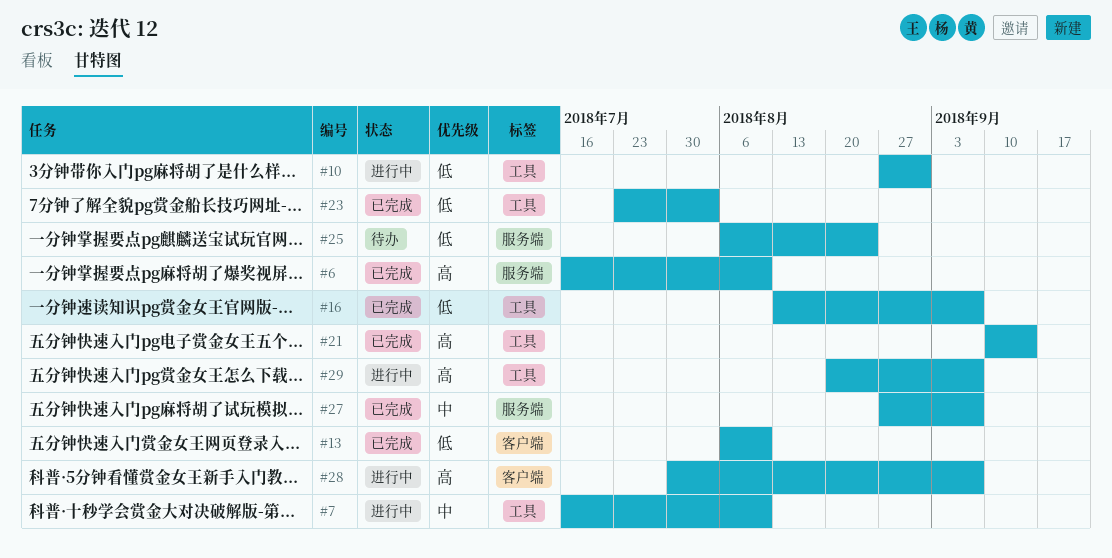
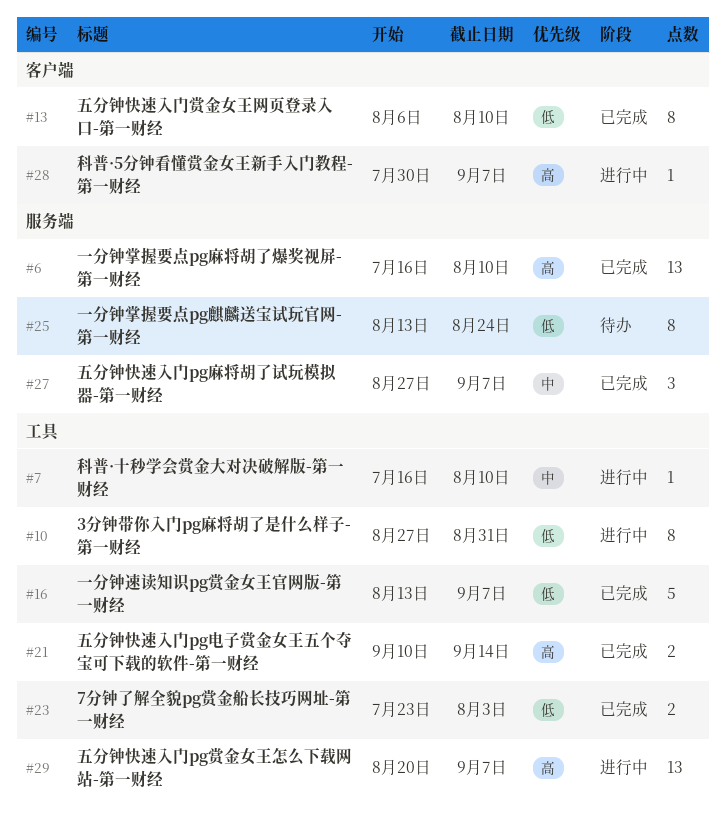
#25, start: Aug 6 -> Aug 13

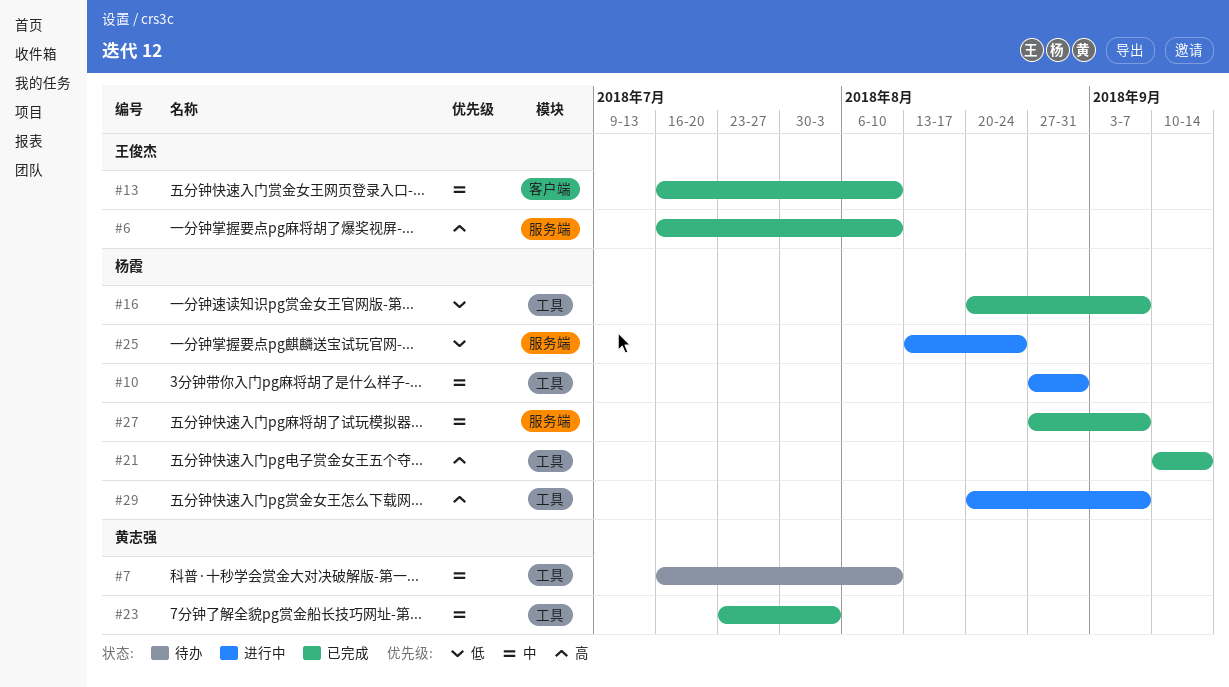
#7, status: 进行中 -> 待办
#10, priority: 低 -> 中
#13, priority: 低 -> 中
#13, start: Aug 6 -> Jul 16
#16, start: Aug 13 -> Aug 20
#23, priority: 低 -> 中
#25, status: 待办 -> 进行中
#28: present -> none

